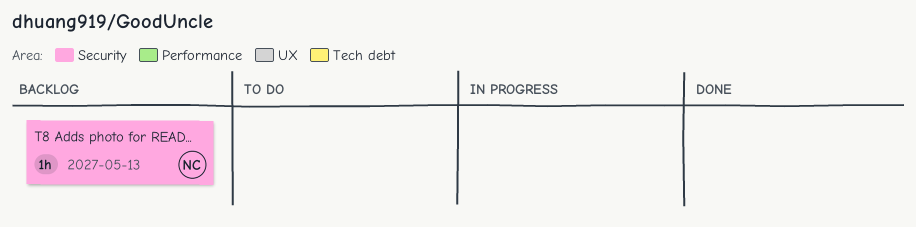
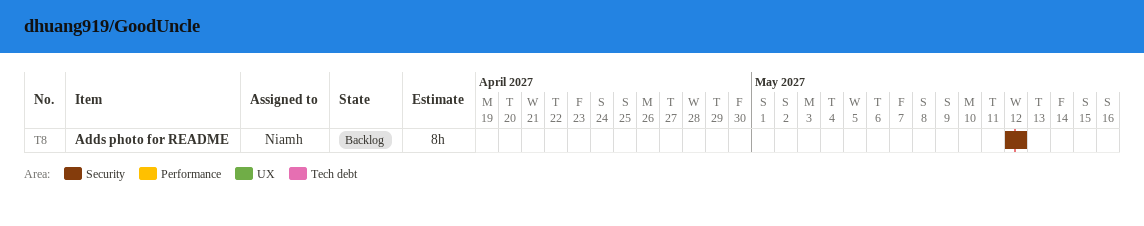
T8, estimate: 1h -> 8h
T8, due: May 13 -> May 12

